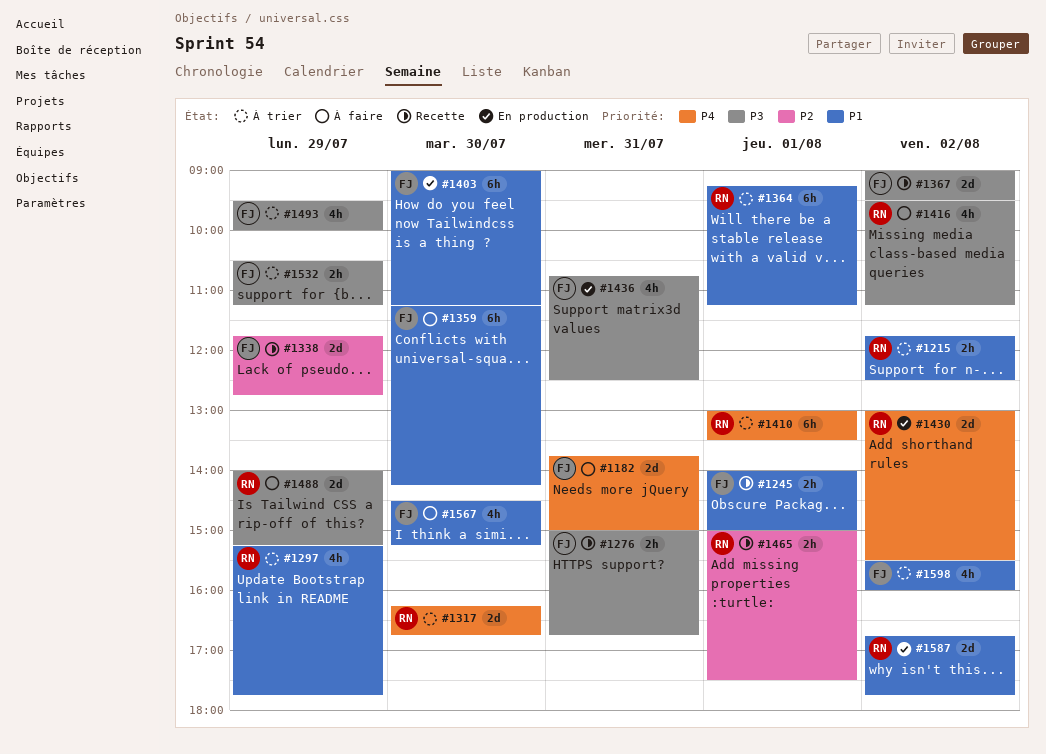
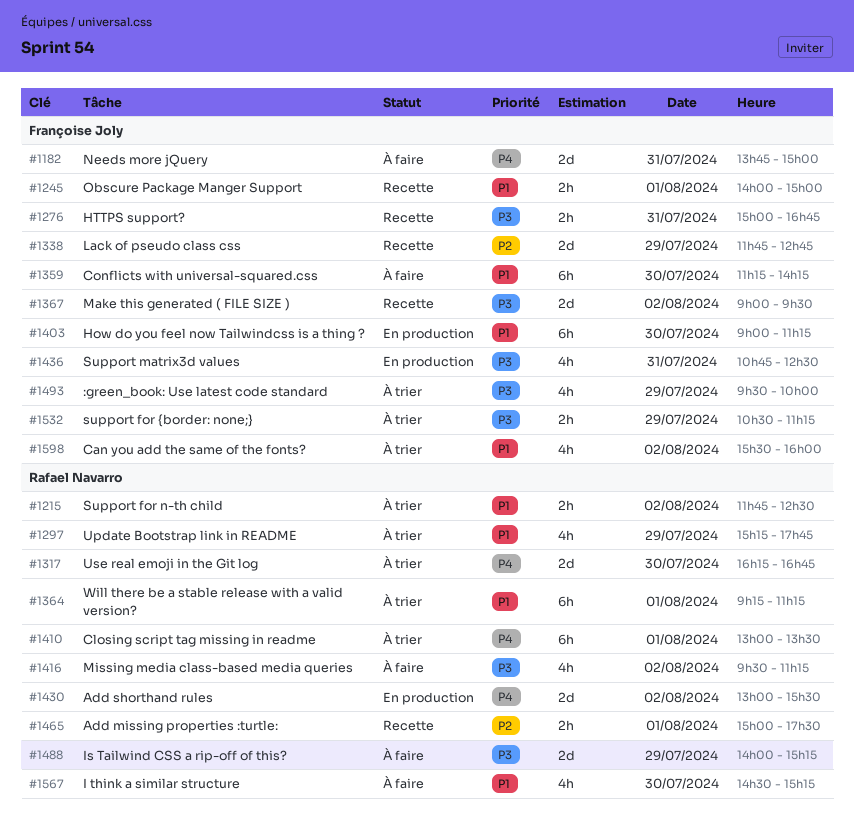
#1567, owner: Françoise Joly -> Rafael Navarro
#1587: present -> none

